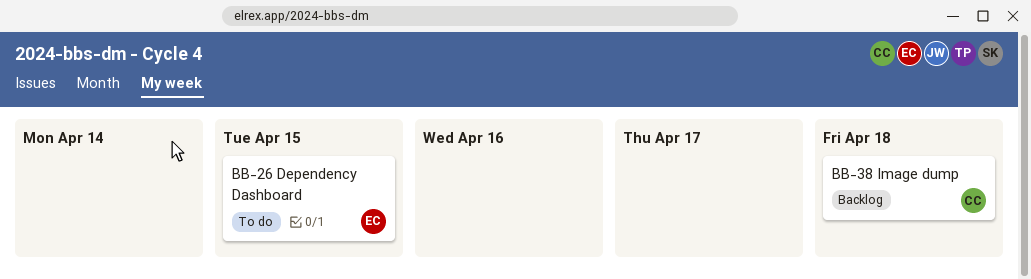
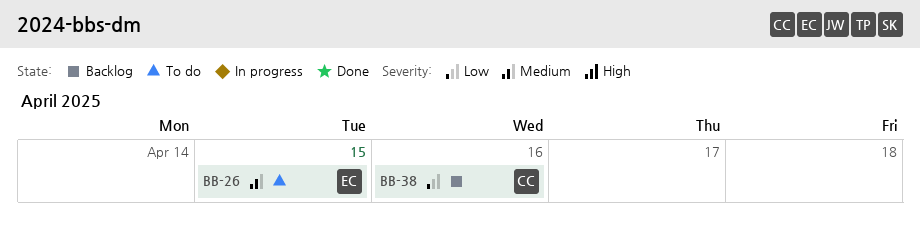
BB-38, due: Apr 18 -> Apr 16

